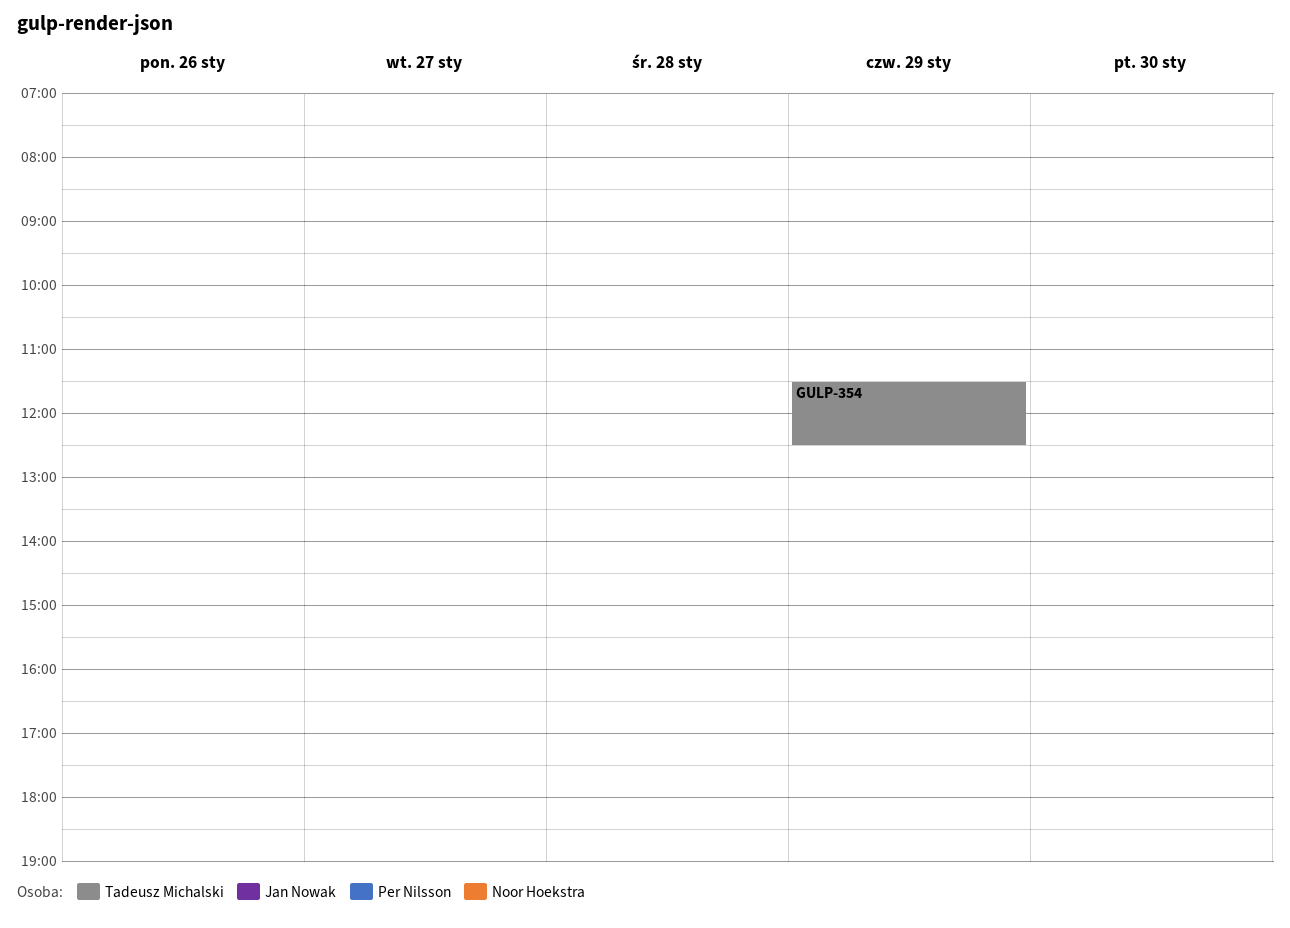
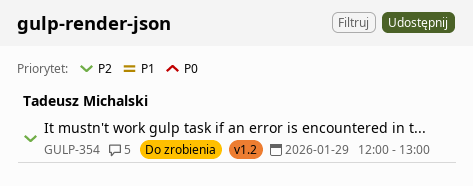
GULP-354, begins: 11:30 -> 12:00
GULP-354, ends: 12:30 -> 13:00

